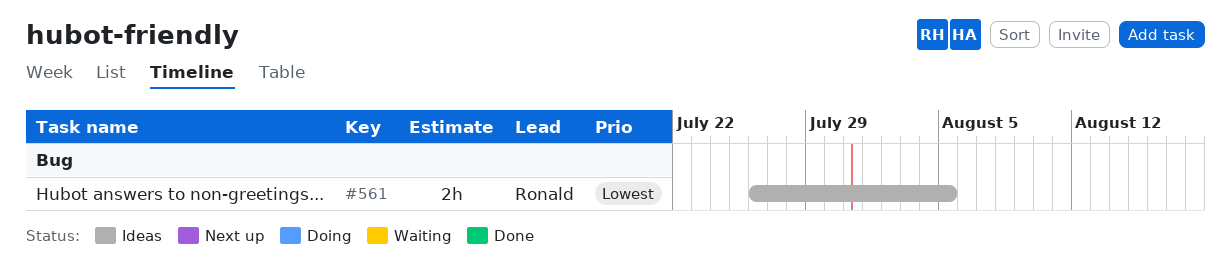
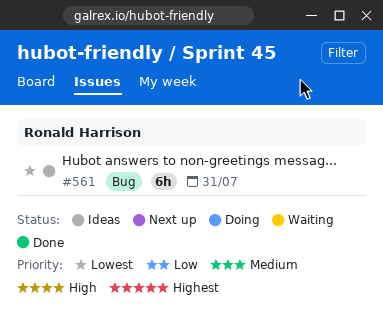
#561, estimate: 2h -> 6h
#561, due: Aug 5 -> Jul 31

